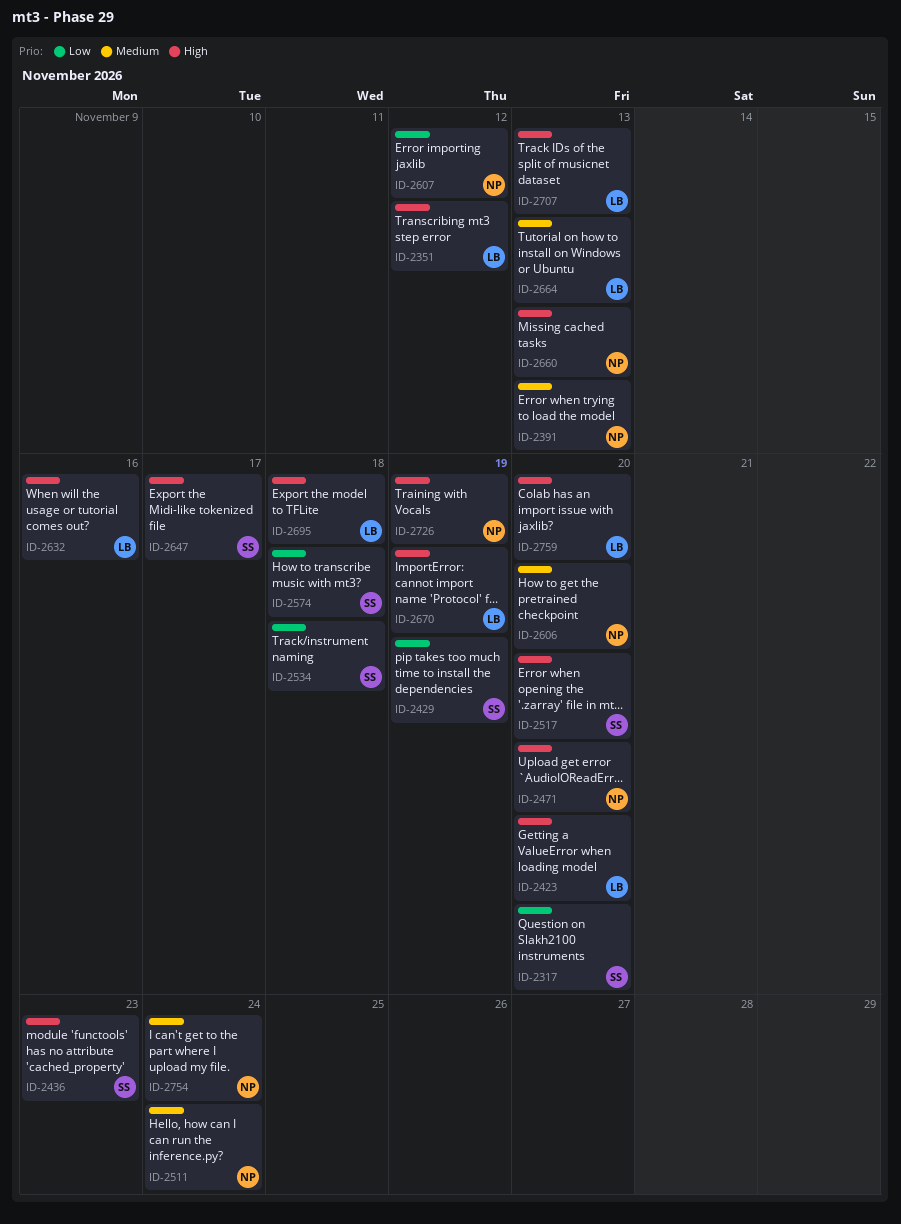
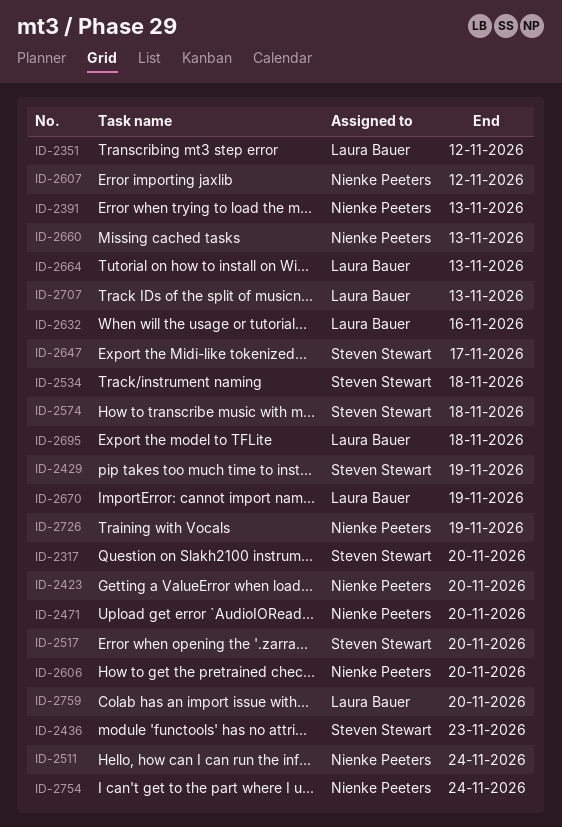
ID-2423, owner: Laura Bauer -> Nienke Peeters

